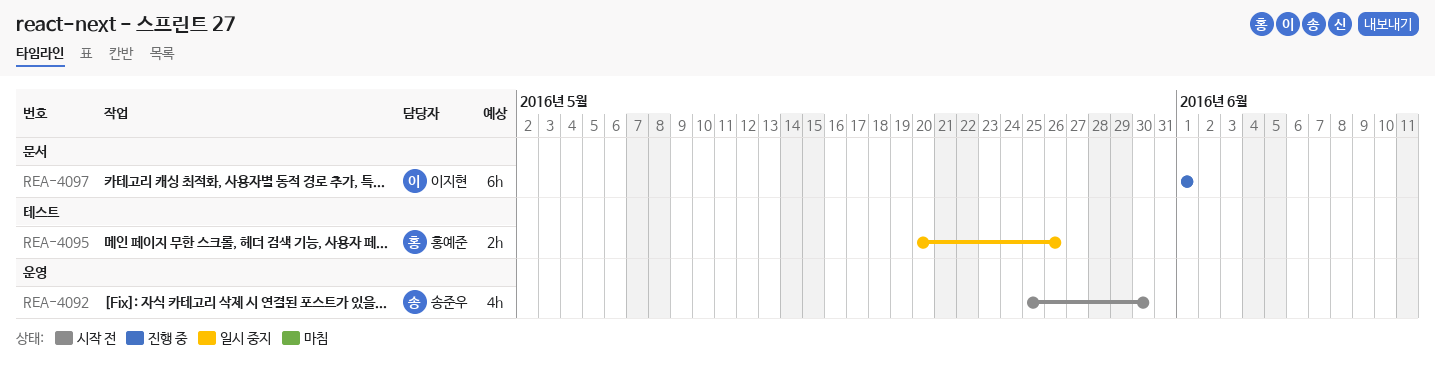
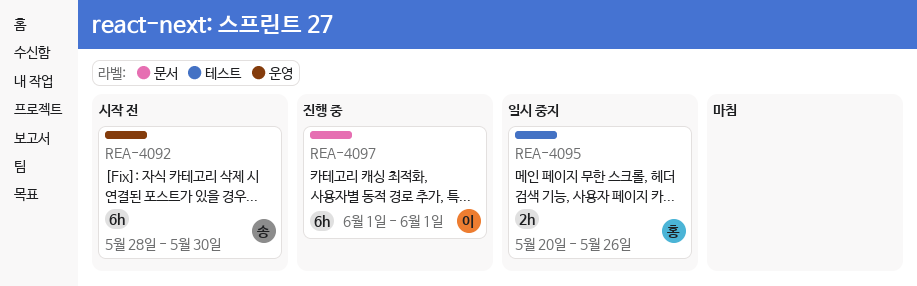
REA-4092, estimate: 4h -> 6h
REA-4092, start: May 25 -> May 28

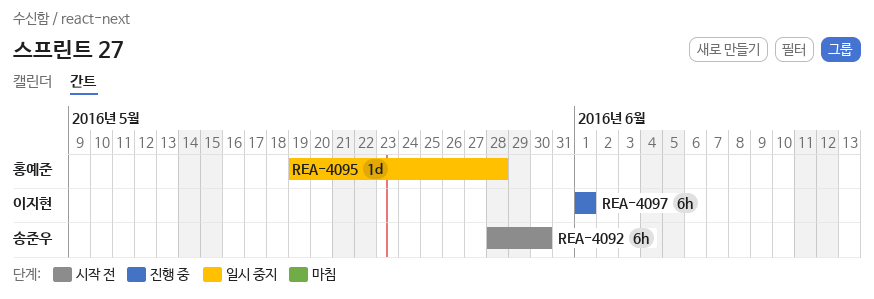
REA-4095, estimate: 2h -> 1d
REA-4095, start: May 20 -> May 19
REA-4095, due: May 26 -> May 28

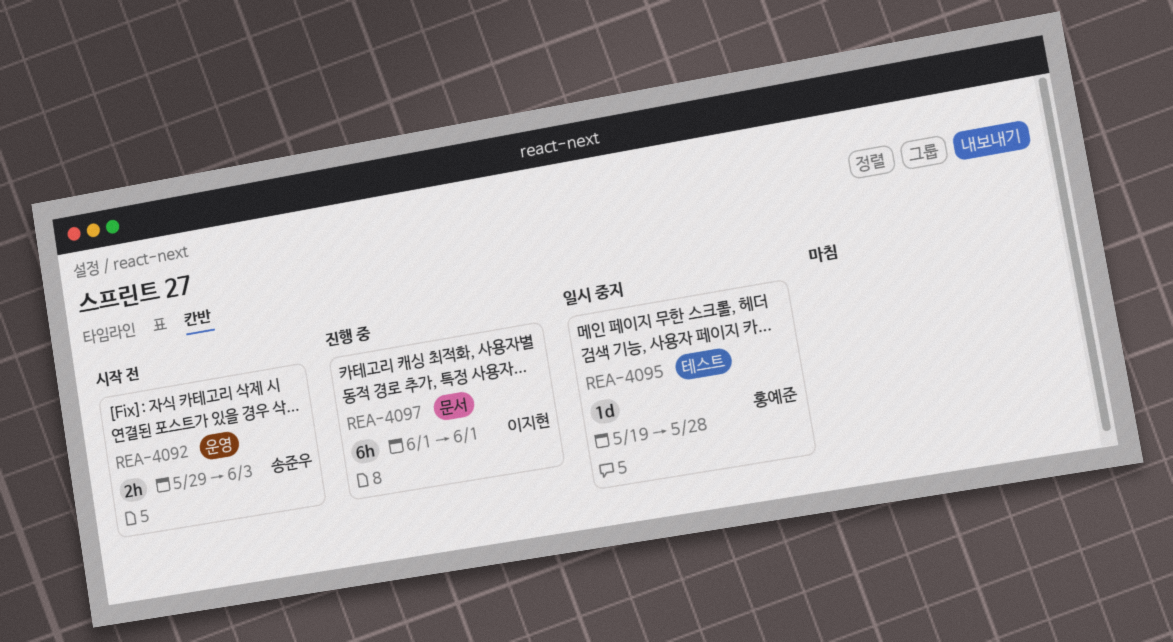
REA-4092, estimate: 6h -> 2h
REA-4092, start: May 28 -> May 29
REA-4092, due: May 30 -> Jun 3

